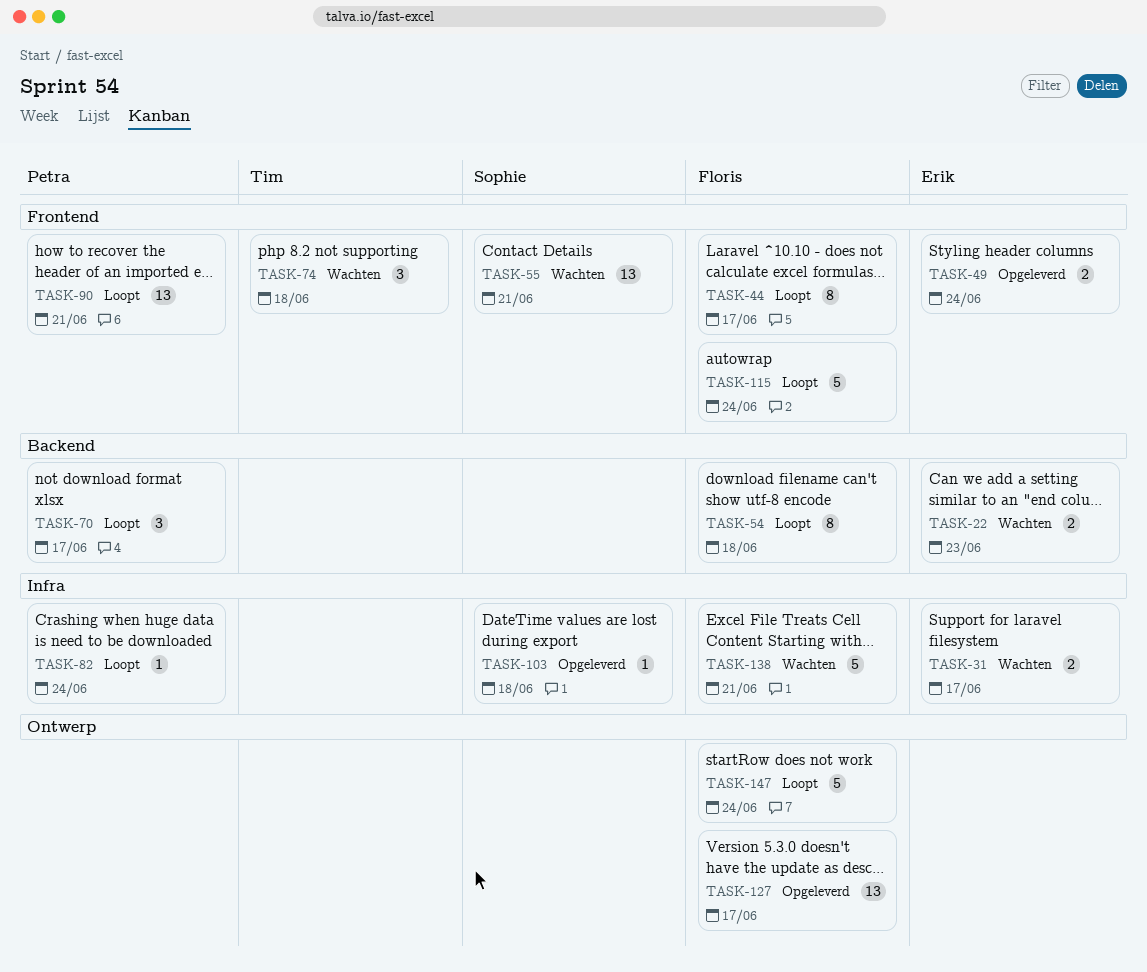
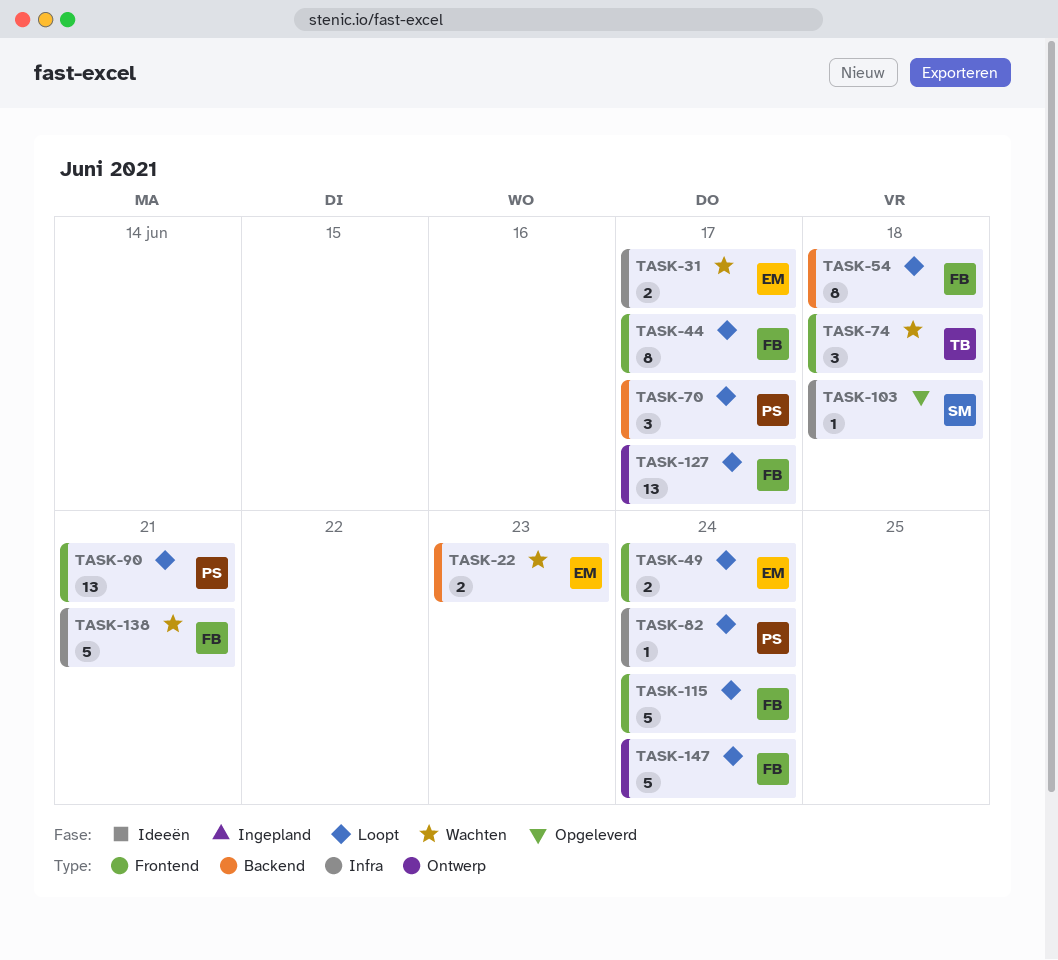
TASK-49, status: Opgeleverd -> Loopt
TASK-55: present -> none
TASK-127, status: Opgeleverd -> Loopt

